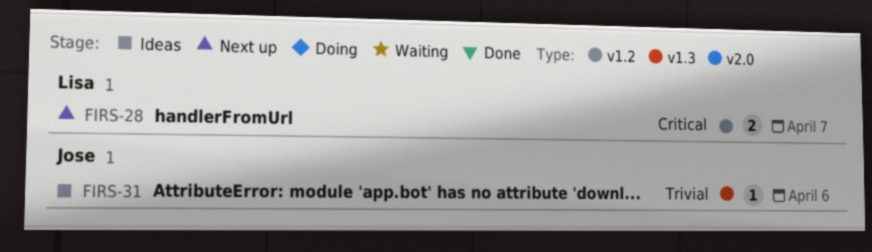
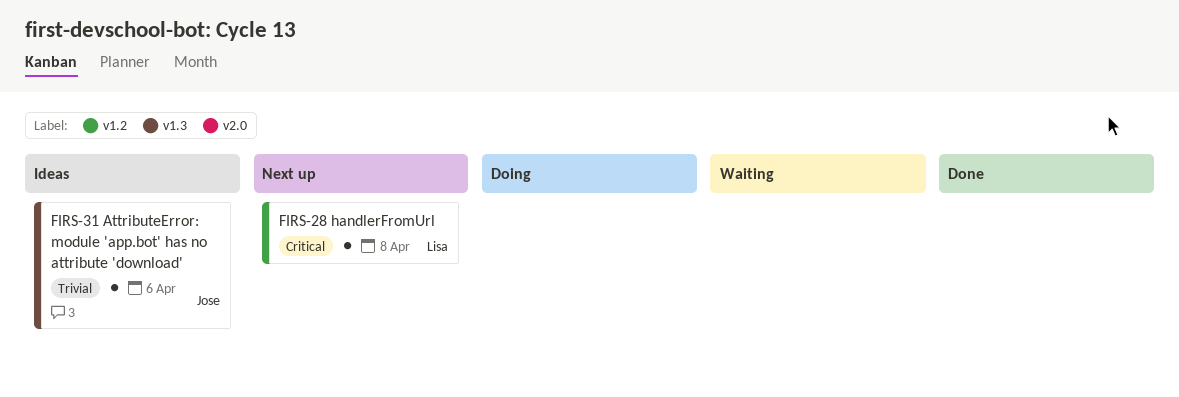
FIRS-28, estimate: 2 -> 1
FIRS-28, due: Apr 7 -> Apr 8

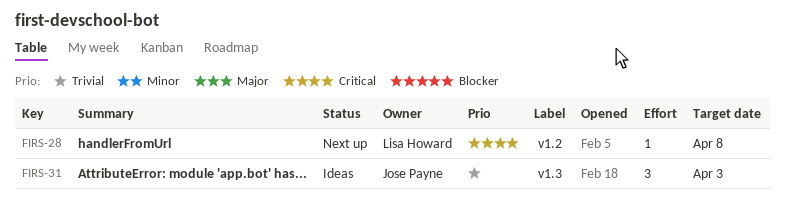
FIRS-31, estimate: 1 -> 3
FIRS-31, due: Apr 6 -> Apr 3

